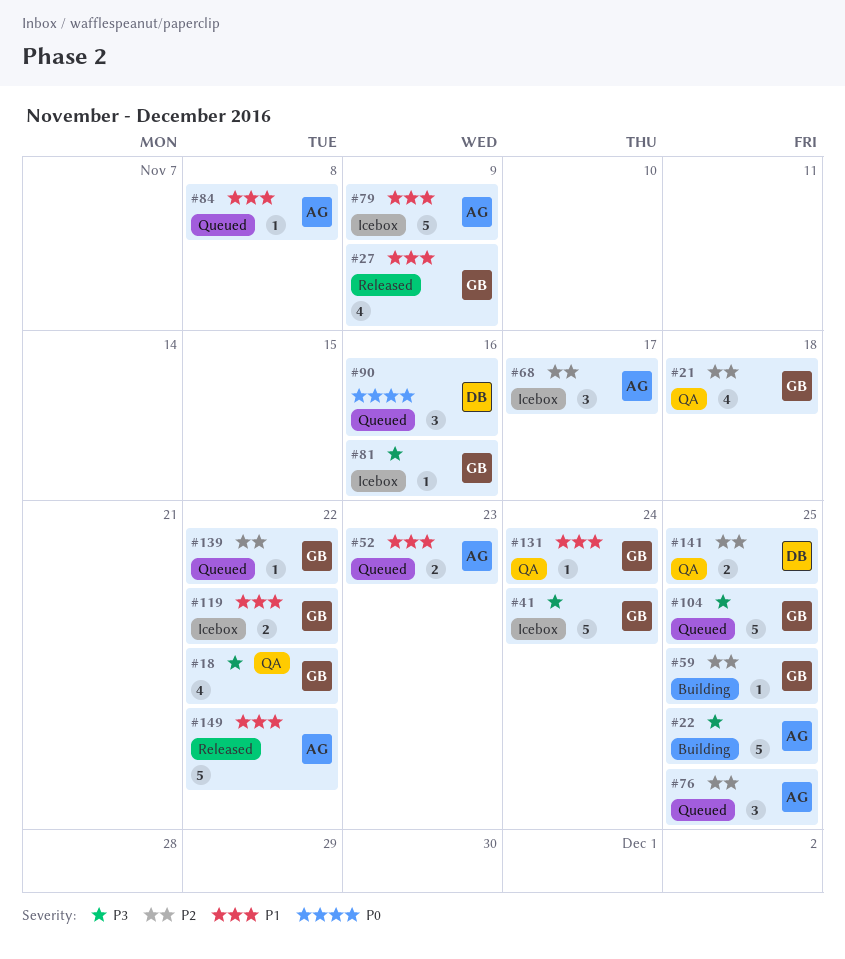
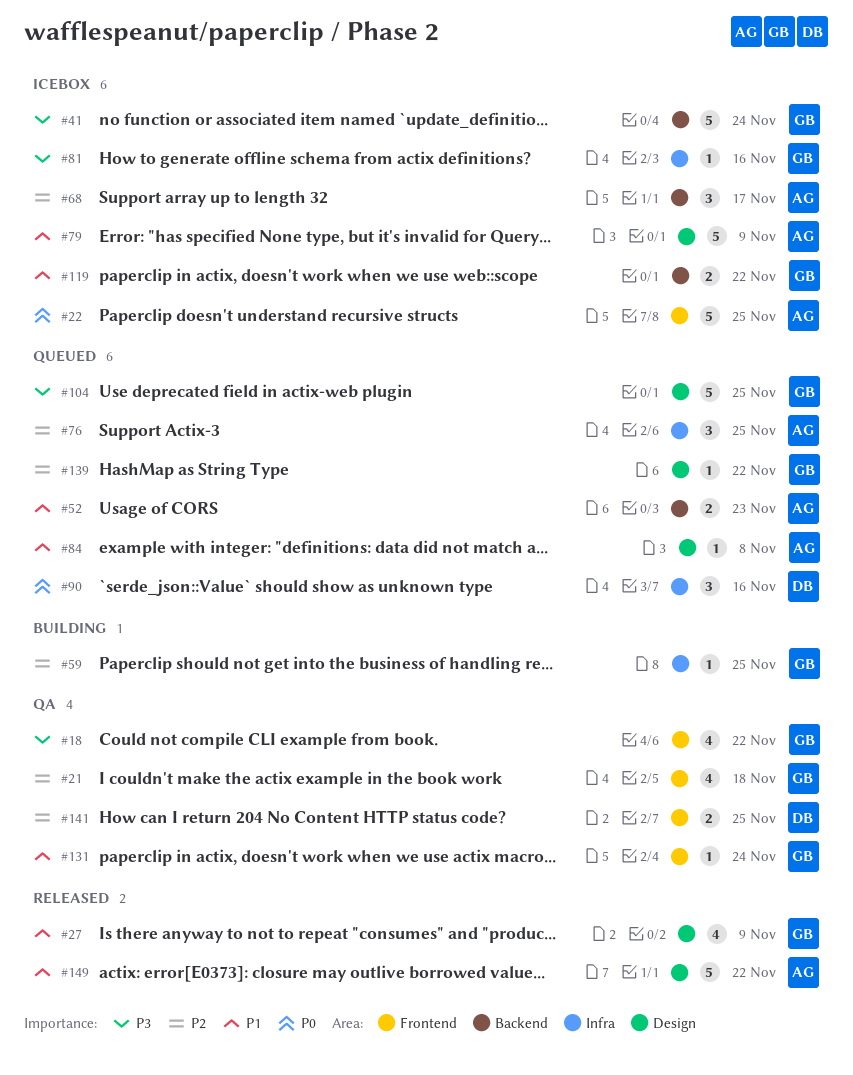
#22, status: Building -> Icebox
#22, priority: P3 -> P0

